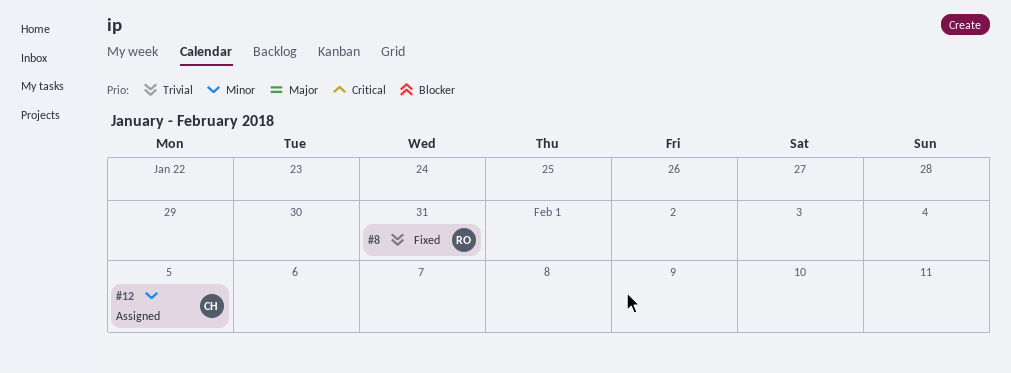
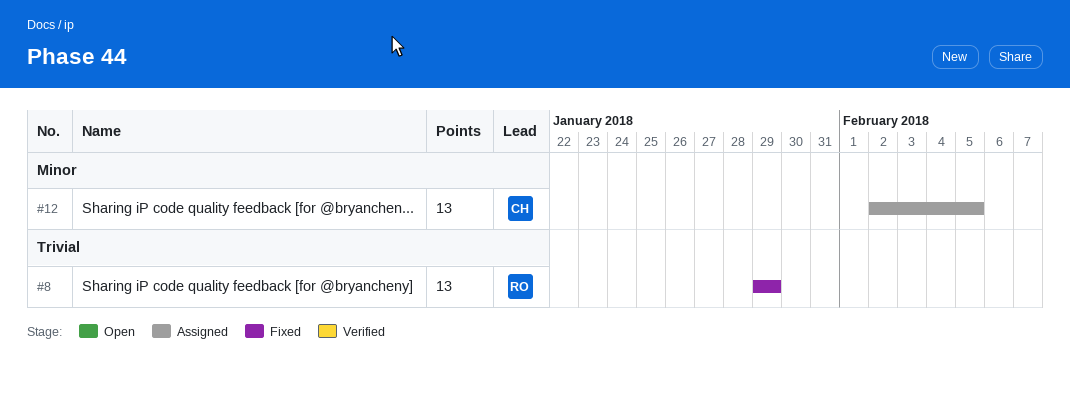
#8, due: Jan 31 -> Jan 29

